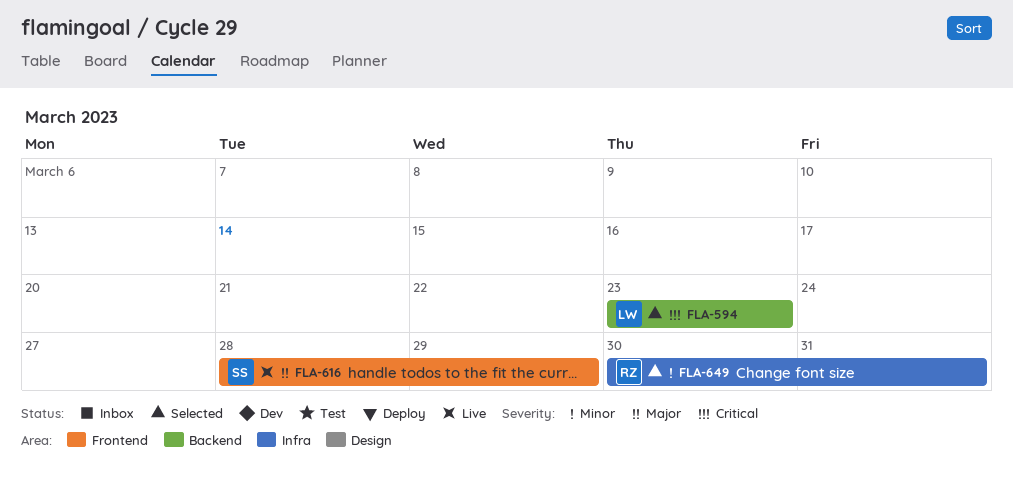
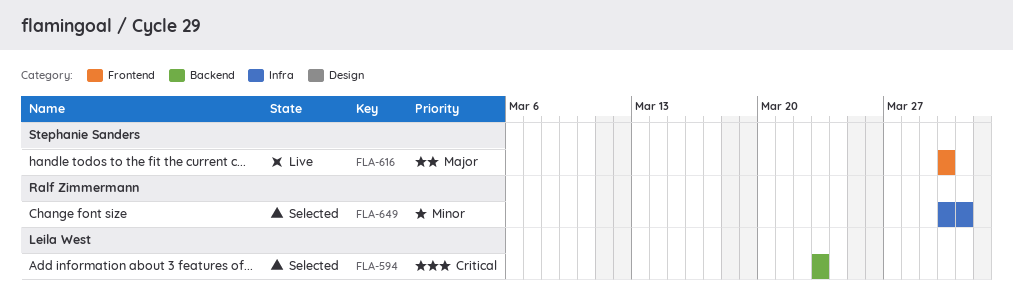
FLA-616, start: Mar 28 -> Mar 30
FLA-616, due: Mar 29 -> Mar 30

